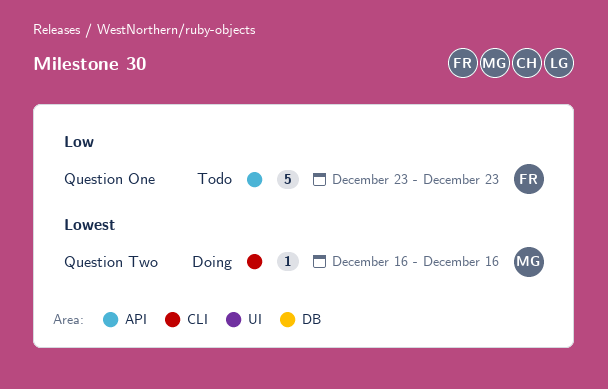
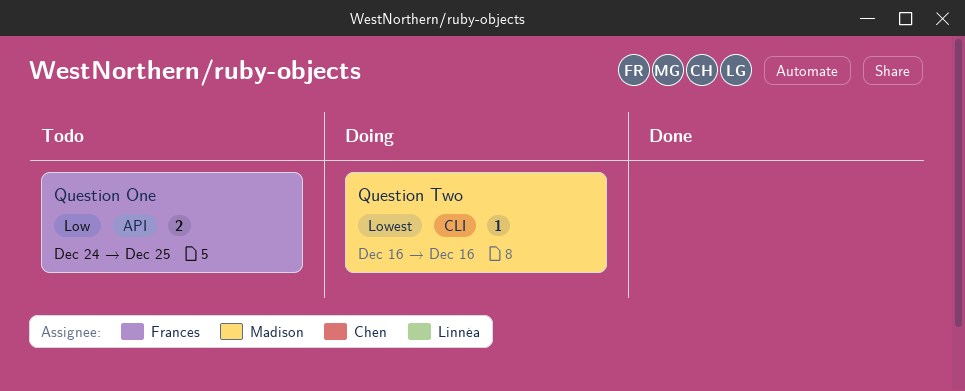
Question One, estimate: 5 -> 2
Question One, start: Dec 23 -> Dec 24
Question One, due: Dec 23 -> Dec 25

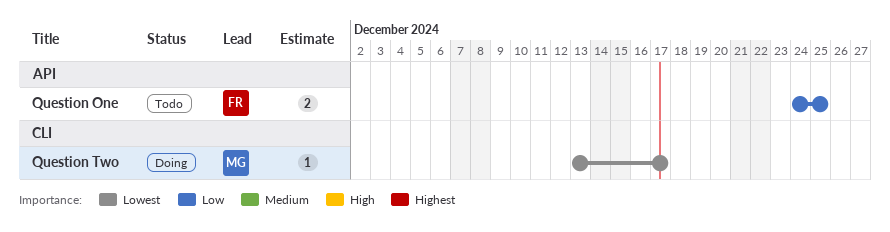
Question Two, start: Dec 16 -> Dec 13
Question Two, due: Dec 16 -> Dec 17

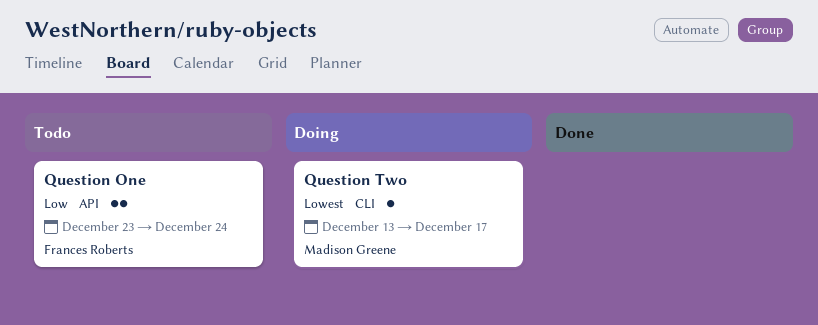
Question One, start: Dec 24 -> Dec 23
Question One, due: Dec 25 -> Dec 24

